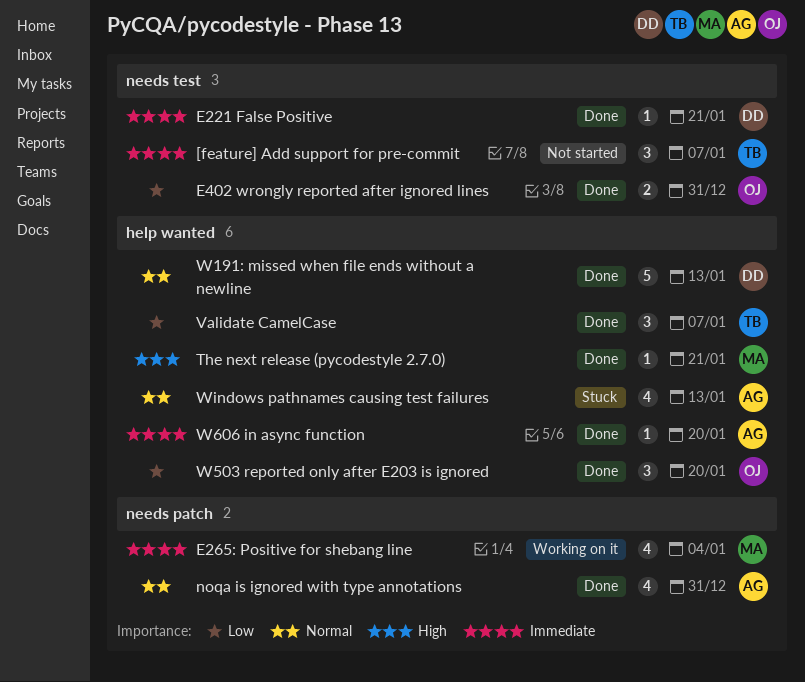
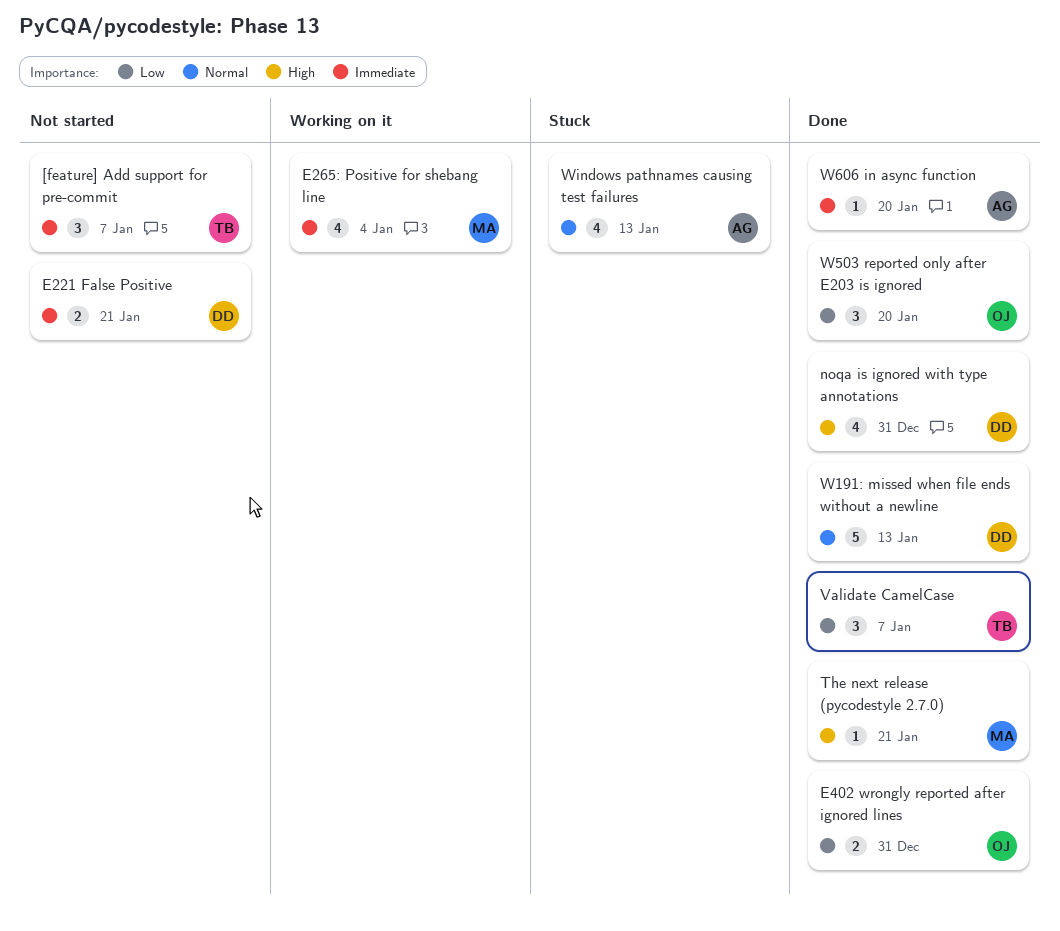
E221 False Positive, status: Done -> Not started
E221 False Positive, estimate: 1 -> 2
noqa is ignored with type annotations, owner: AG -> DD
noqa is ignored with type annotations, priority: Normal -> High

